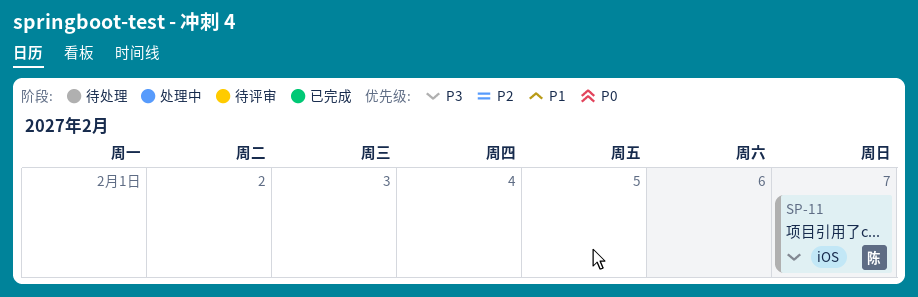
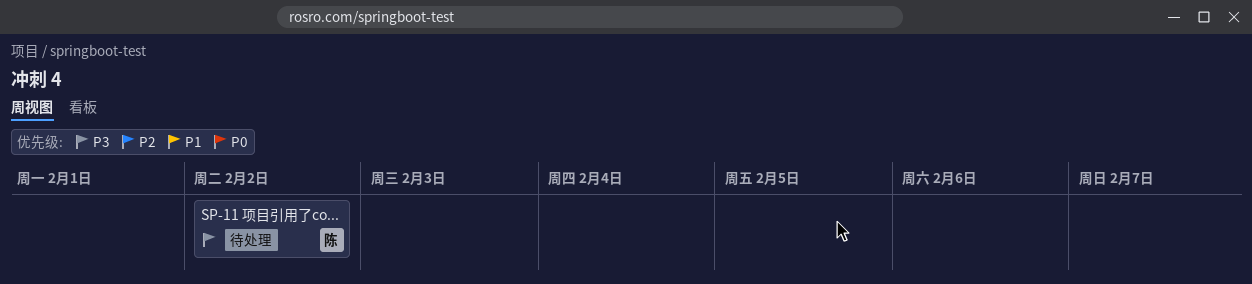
SP-11, due: Feb 7 -> Feb 2

